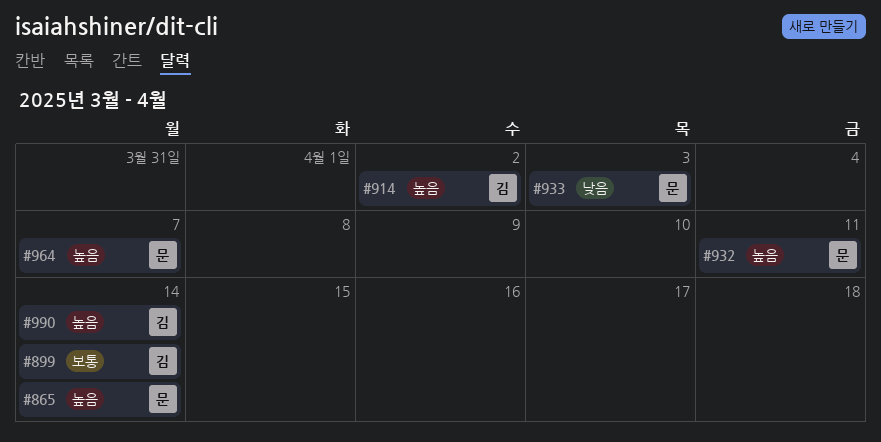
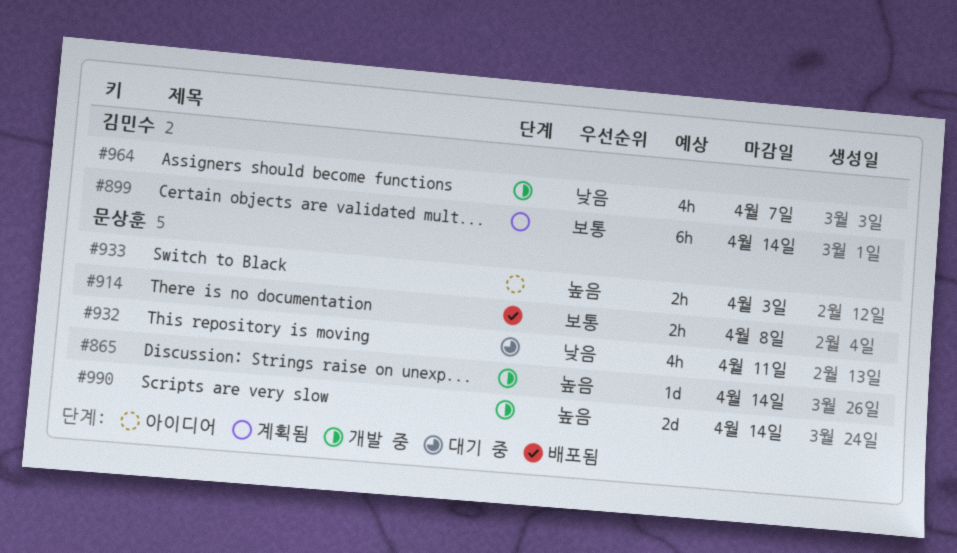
#914, owner: 김민수 -> 문상훈
#914, priority: 높음 -> 보통
#914, due: Apr 2 -> Apr 8
#932, priority: 높음 -> 낮음
#933, priority: 낮음 -> 높음
#964, owner: 문상훈 -> 김민수
#964, priority: 높음 -> 낮음
#990, owner: 김민수 -> 문상훈

